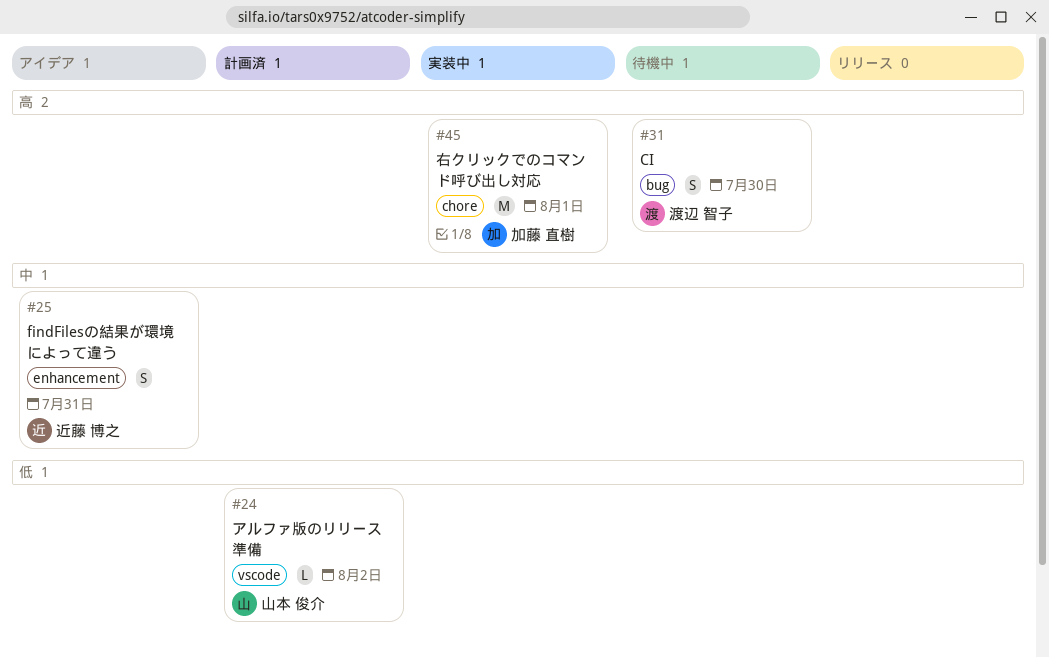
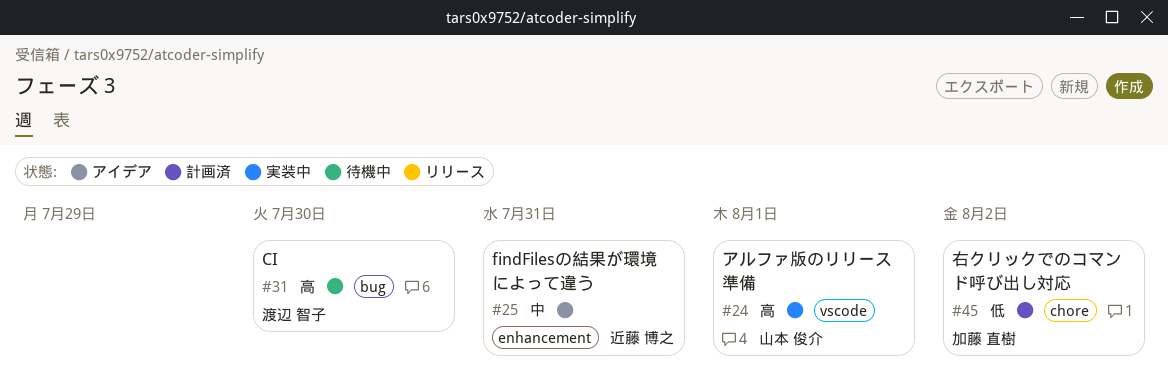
#24, status: 計画済 -> 実装中
#24, priority: 低 -> 高
#24, due: Aug 2 -> Aug 1
#45, status: 実装中 -> 計画済
#45, priority: 高 -> 低
#45, due: Aug 1 -> Aug 2

